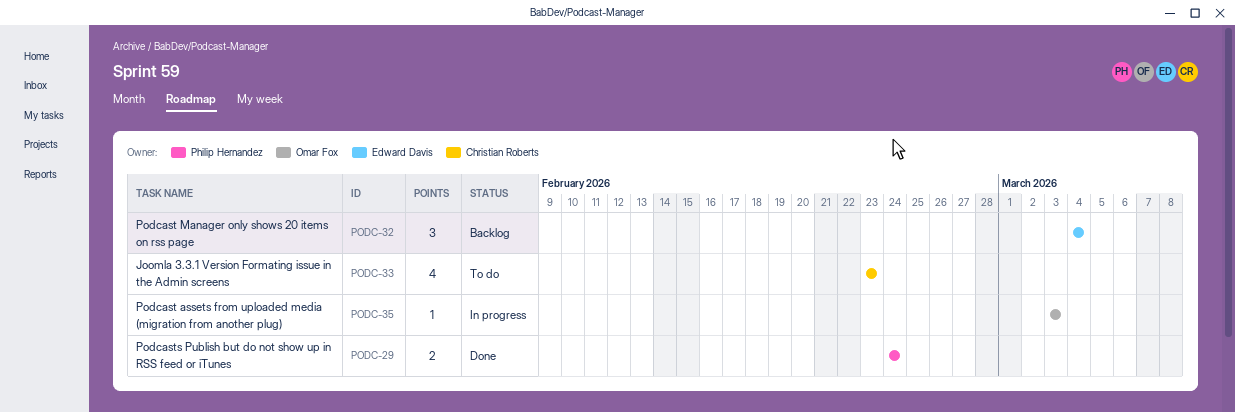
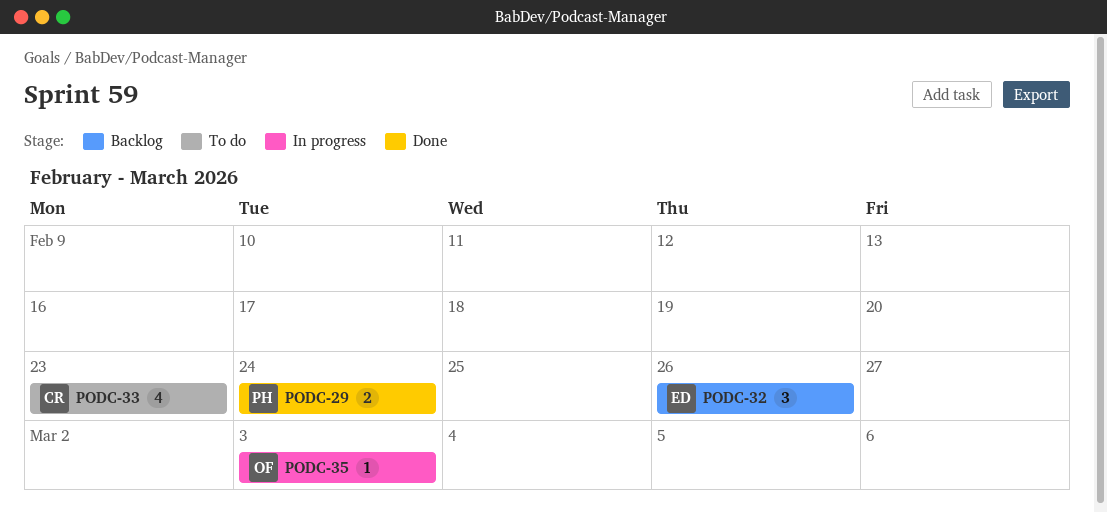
PODC-32, start: Mar 4 -> Feb 26
PODC-32, due: Mar 4 -> Feb 26

